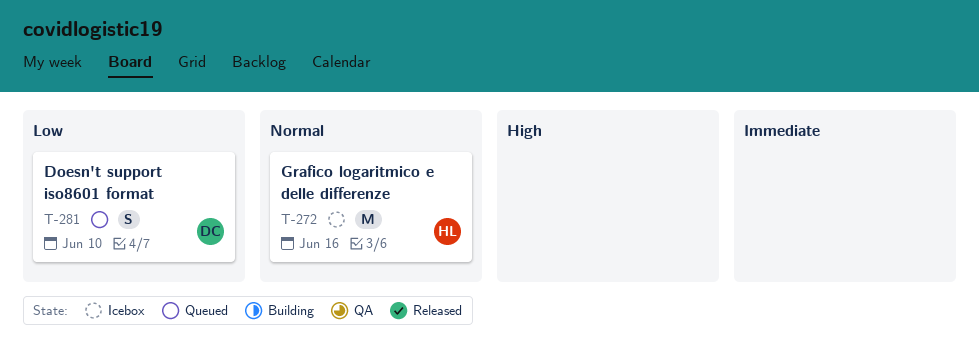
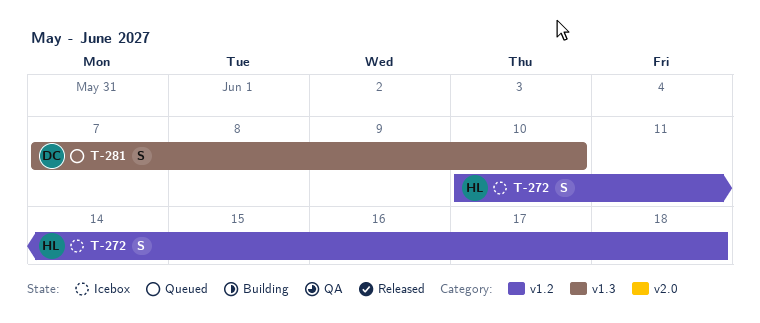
T-272, estimate: M -> S
T-272, due: Jun 16 -> Jun 18

